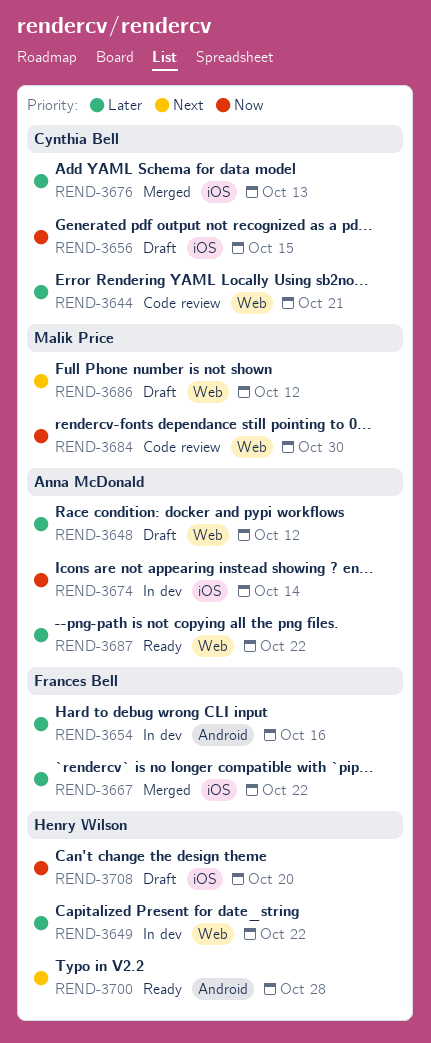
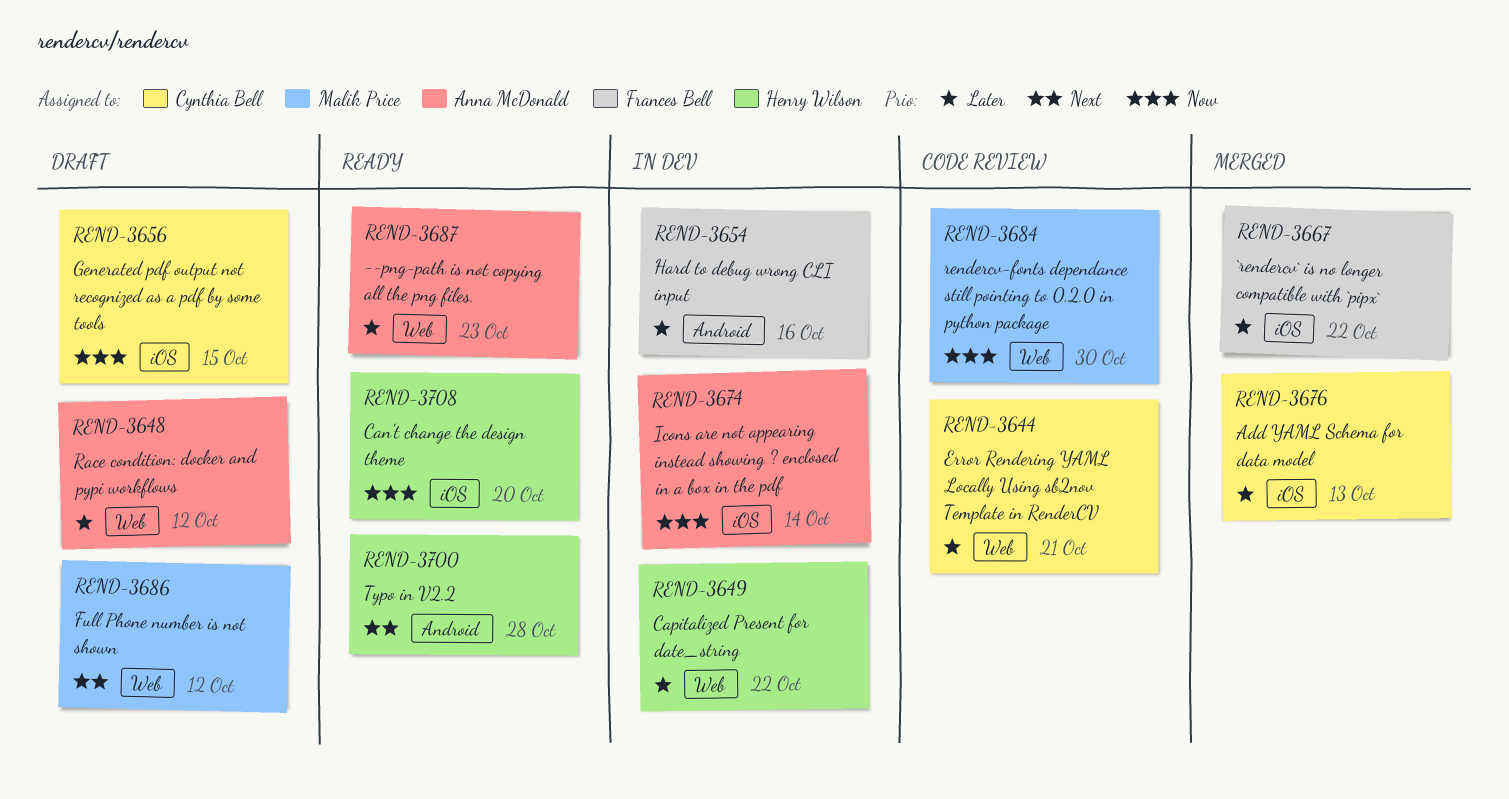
REND-3687, due: Oct 22 -> Oct 23
REND-3708, status: Draft -> Ready

